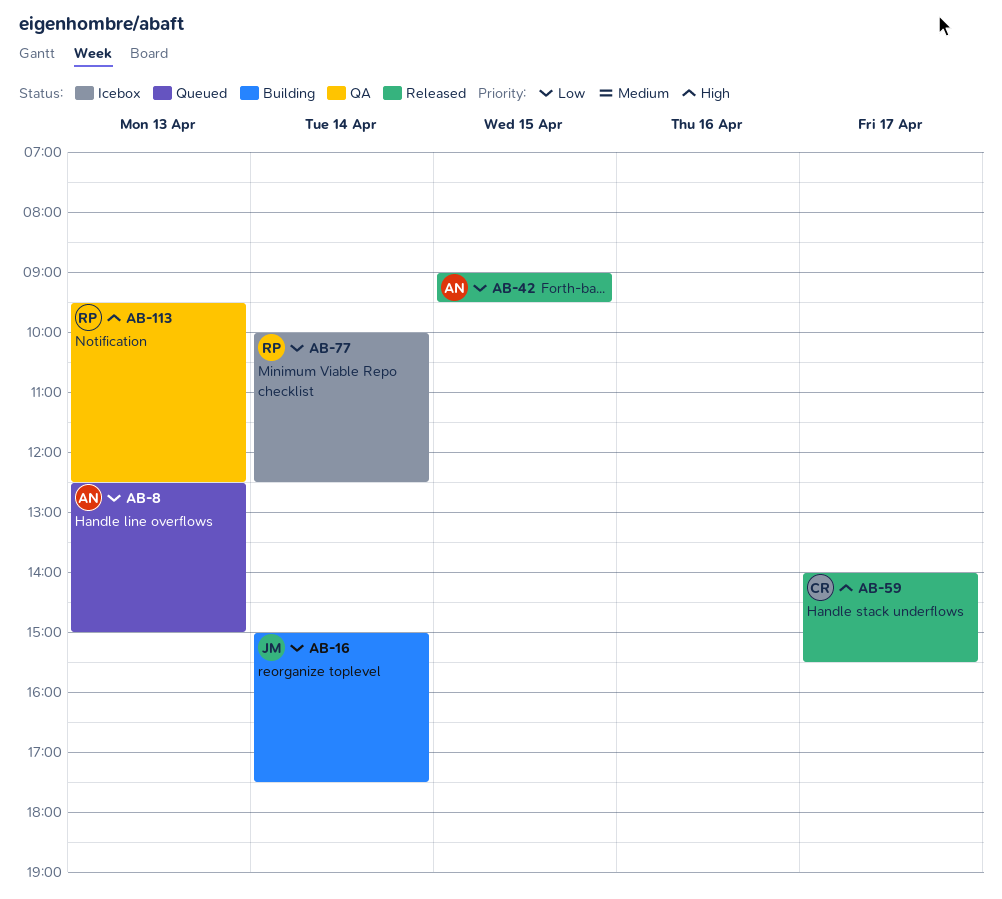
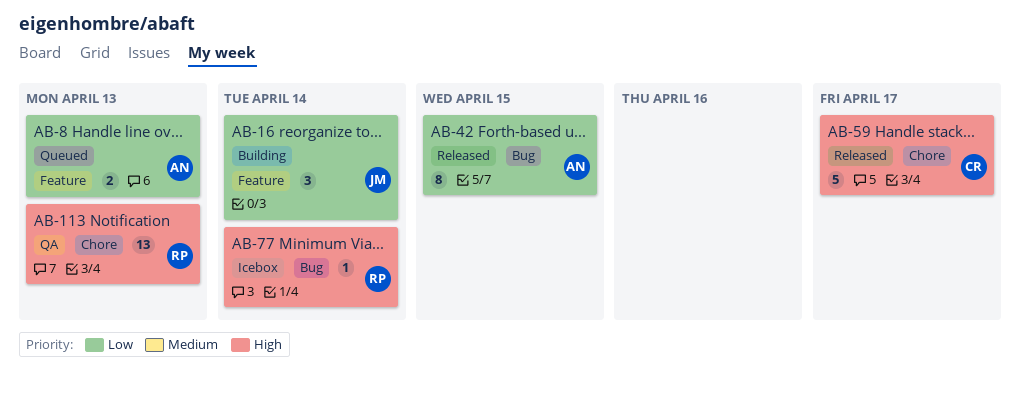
AB-77, priority: Low -> High

